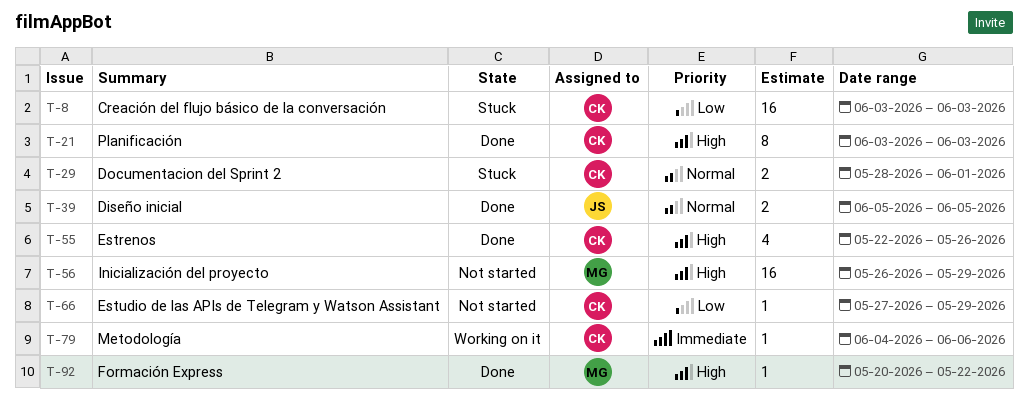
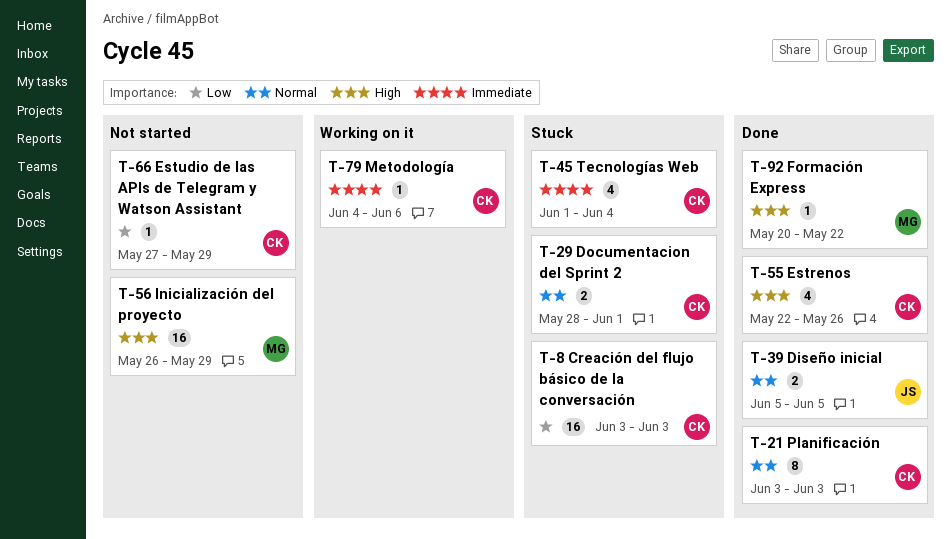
T-21, priority: High -> Normal
T-45: none -> present

